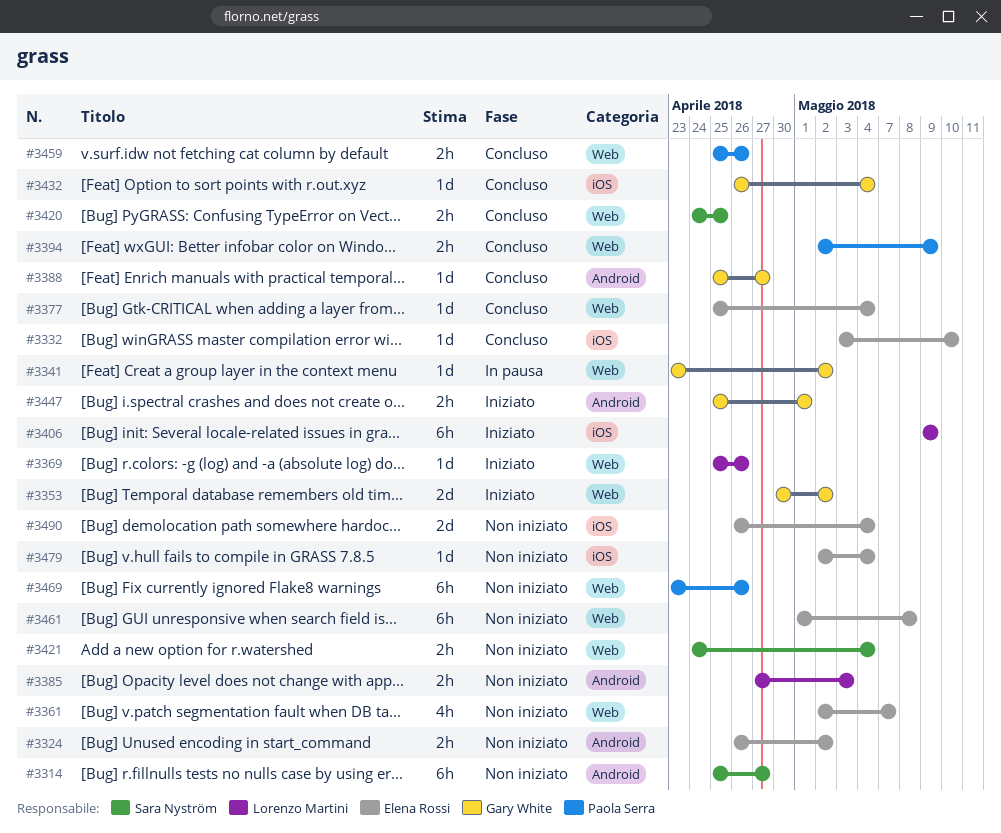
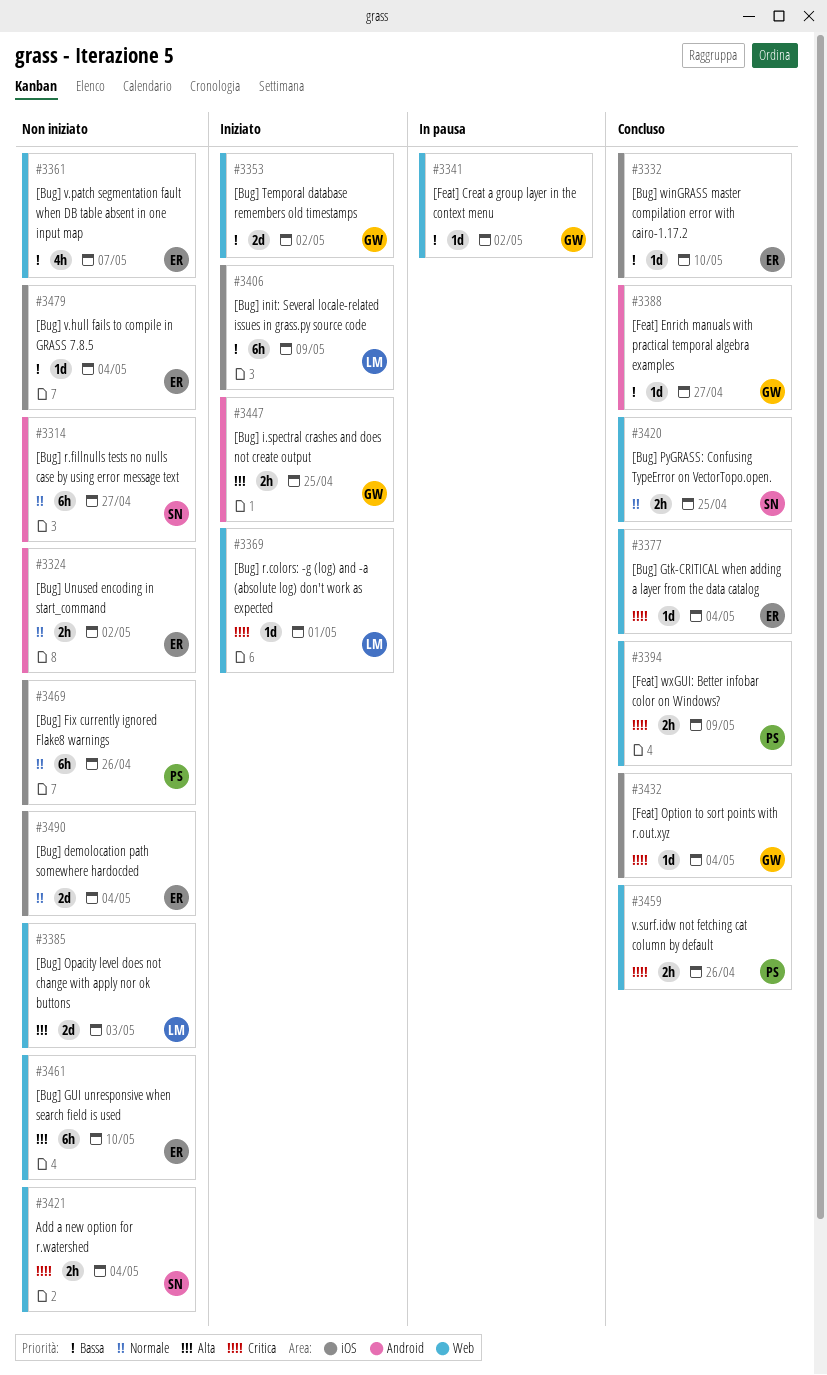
#3369, due: Apr 26 -> May 1
#3385, label: Android -> Web
#3385, estimate: 2h -> 2d
#3447, due: May 1 -> Apr 25
#3461, due: May 8 -> May 10
#3469, label: Web -> iOS

